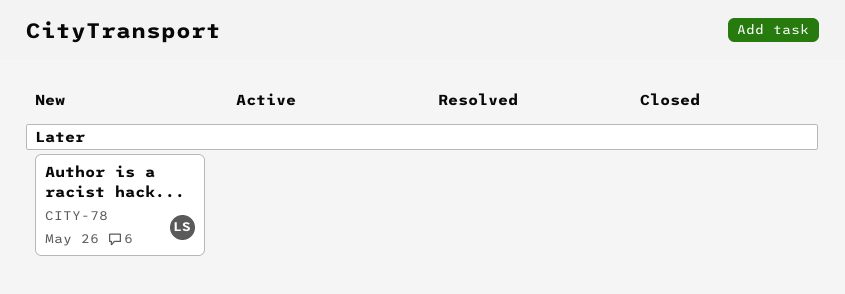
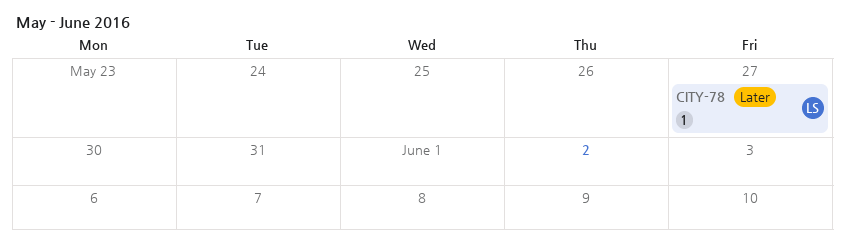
CITY-78, due: May 26 -> May 27

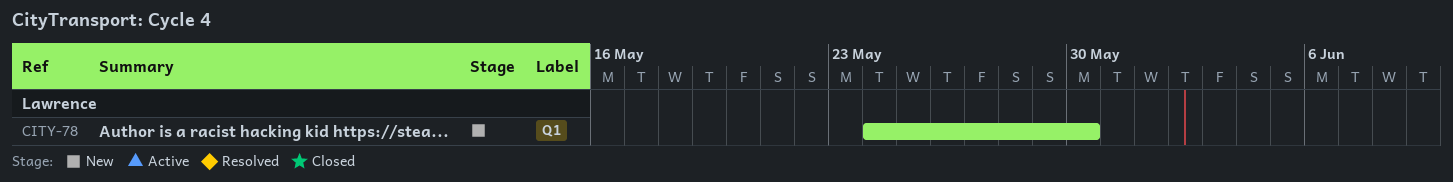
CITY-78, due: May 27 -> May 30

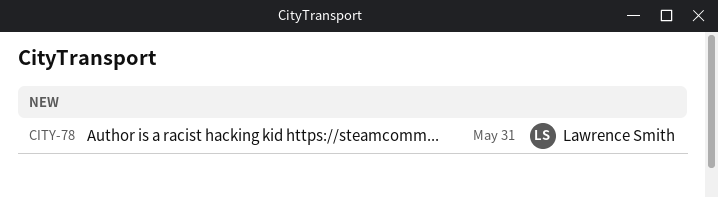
CITY-78, due: May 30 -> May 31

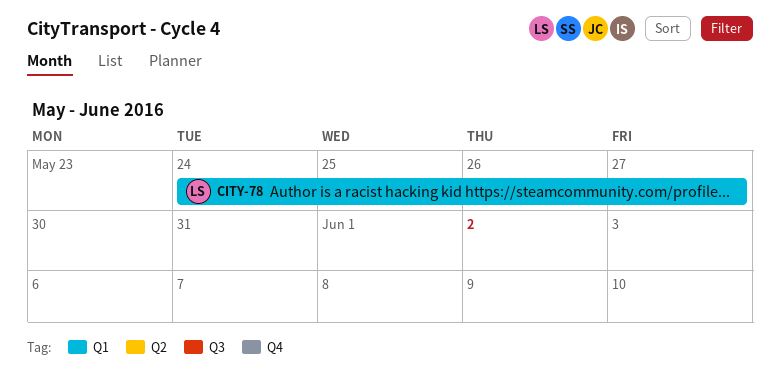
CITY-78, due: May 31 -> May 27

